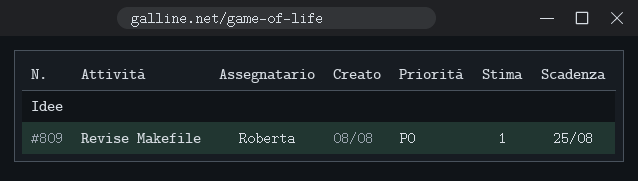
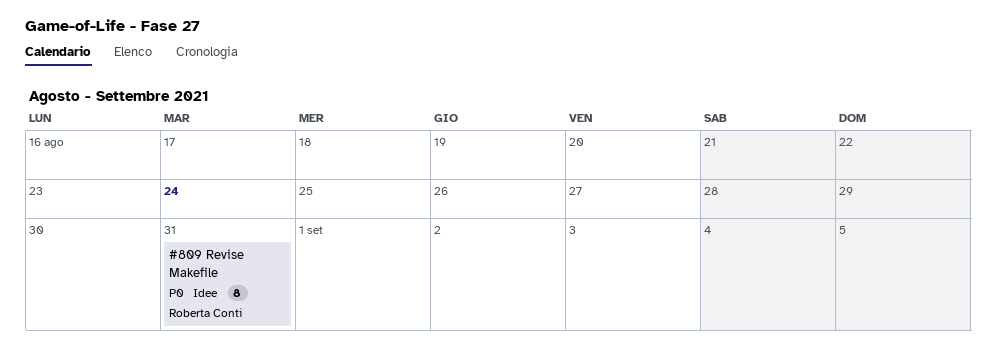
#809, estimate: 1 -> 8
#809, due: Aug 25 -> Aug 31

